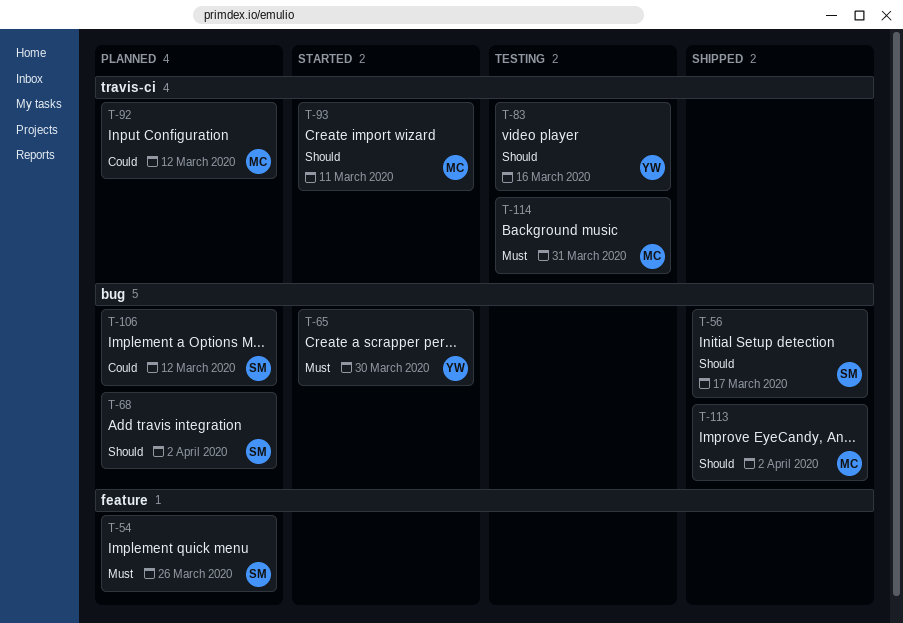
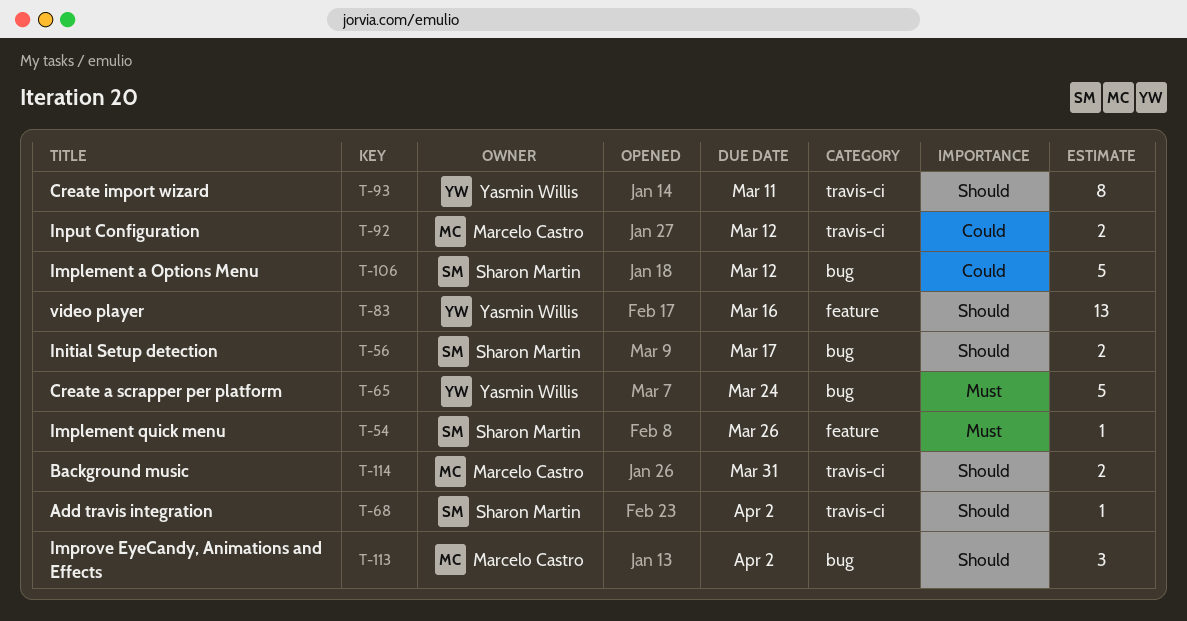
T-65, due: Mar 30 -> Mar 24
T-68, label: bug -> travis-ci
T-83, label: travis-ci -> feature
T-93, owner: Marcelo Castro -> Yasmin Willis
T-114, priority: Must -> Should

